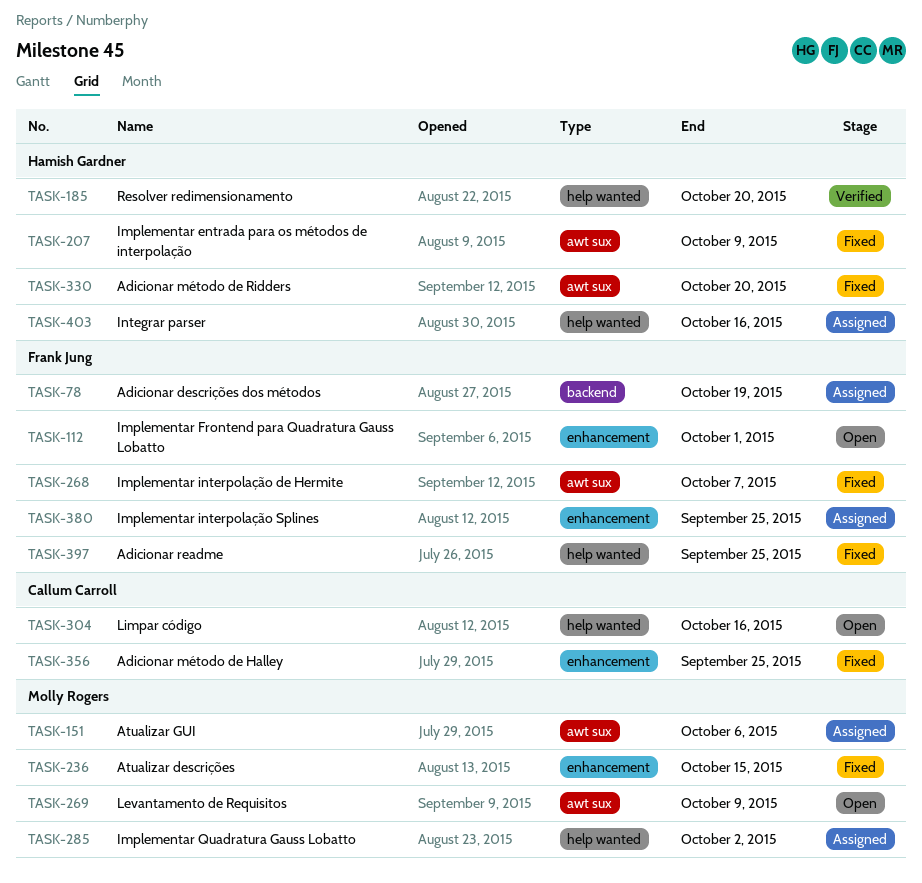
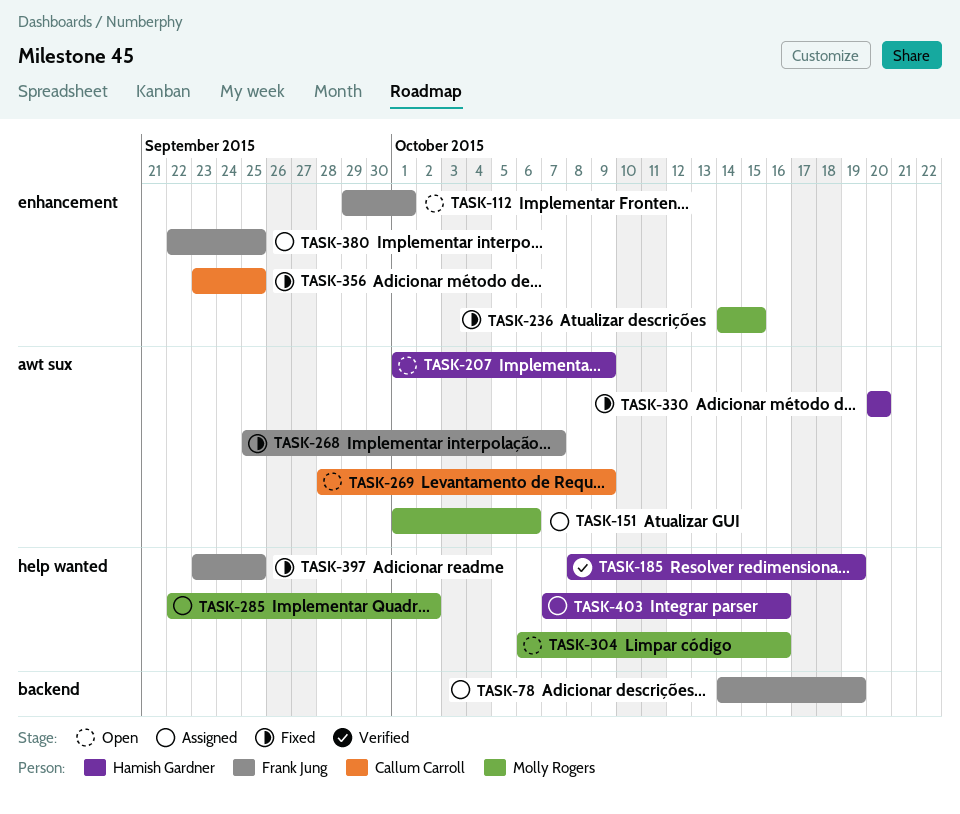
TASK-185, due: Oct 20 -> Oct 19
TASK-207, status: Fixed -> Open
TASK-269, owner: Molly Rogers -> Callum Carroll
TASK-304, owner: Callum Carroll -> Molly Rogers

